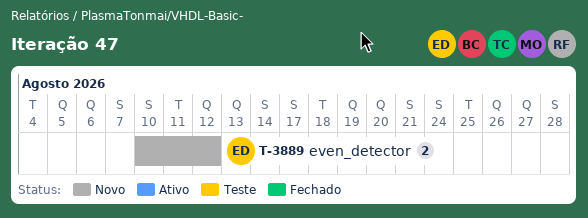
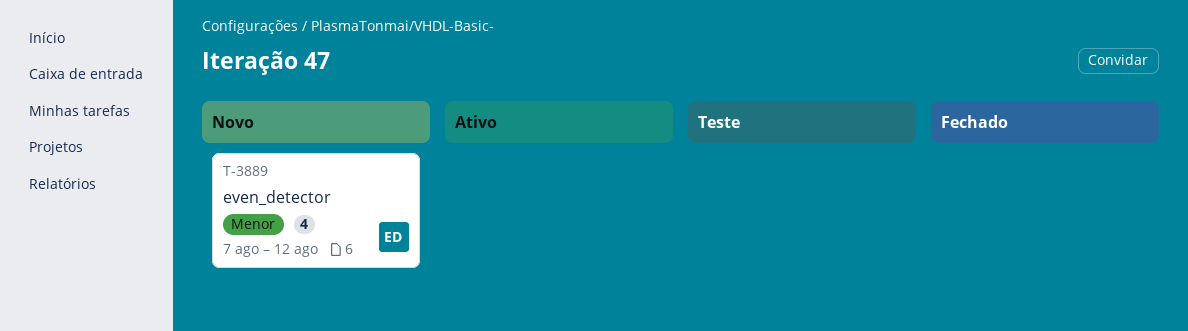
T-3889, estimate: 2 -> 4
T-3889, start: Aug 10 -> Aug 7

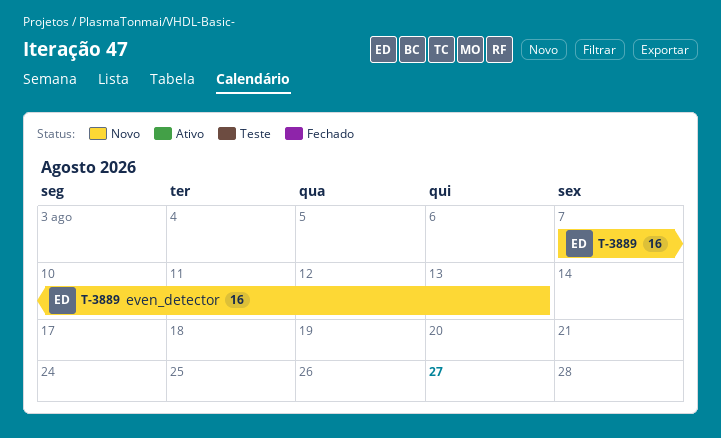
T-3889, estimate: 4 -> 16
T-3889, due: Aug 12 -> Aug 13

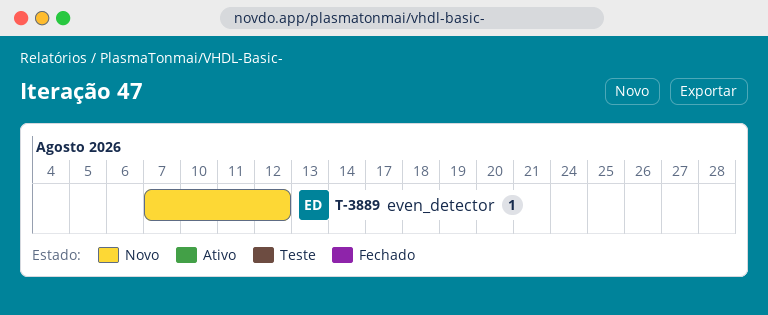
T-3889, estimate: 16 -> 1
T-3889, due: Aug 13 -> Aug 12

